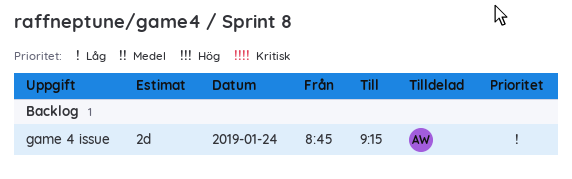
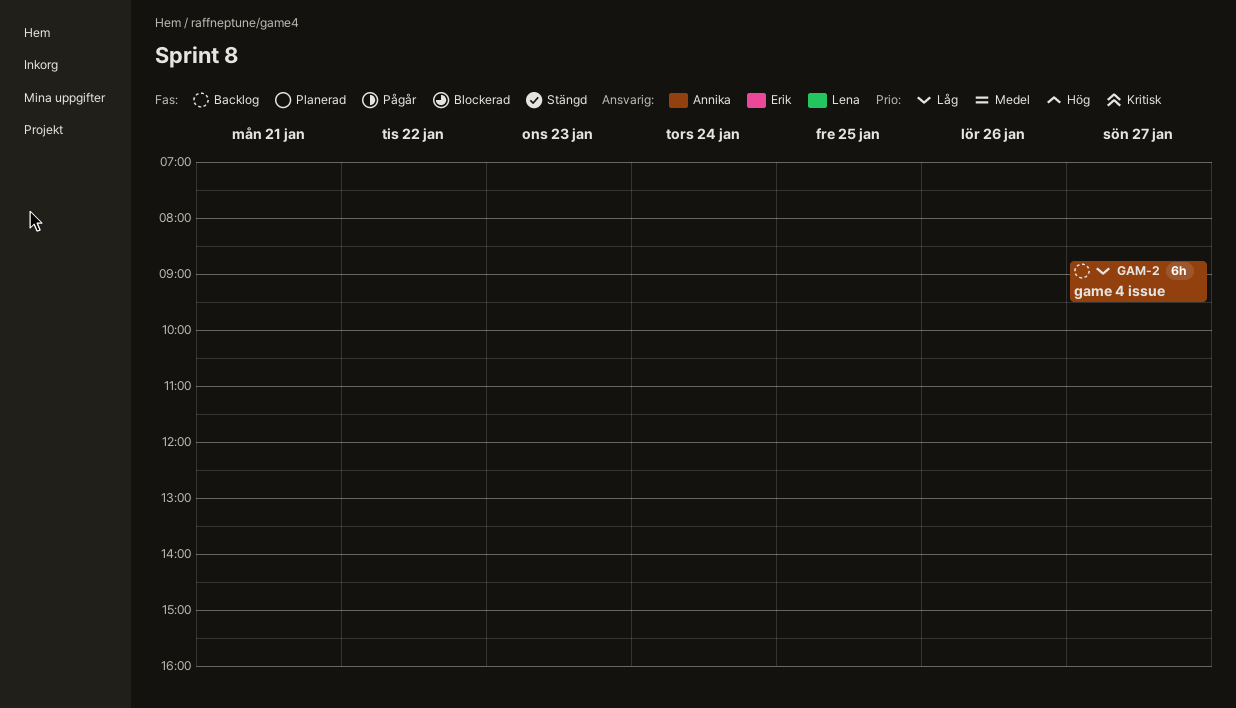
game 4 issue, estimate: 2d -> 6h
game 4 issue, day: Jan 24 -> Jan 27
game 4 issue, ends: 09:15 -> 09:30

